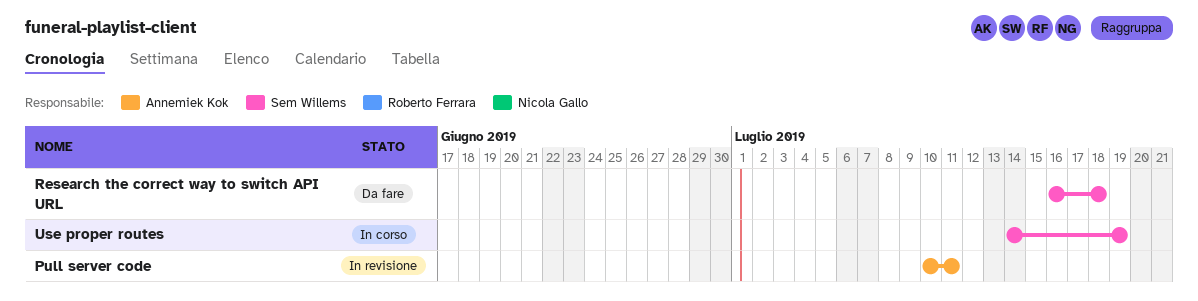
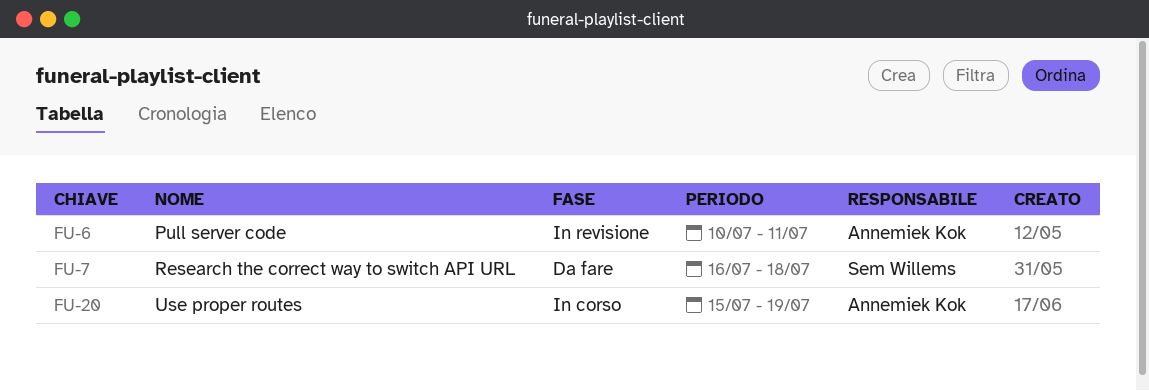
Use proper routes, owner: Sem Willems -> Annemiek Kok
Use proper routes, start: Jul 14 -> Jul 15

